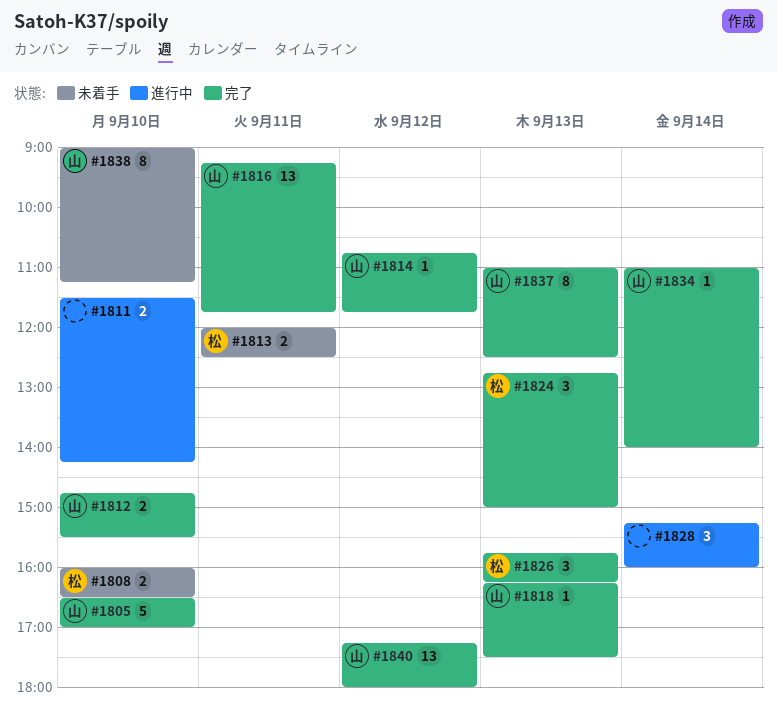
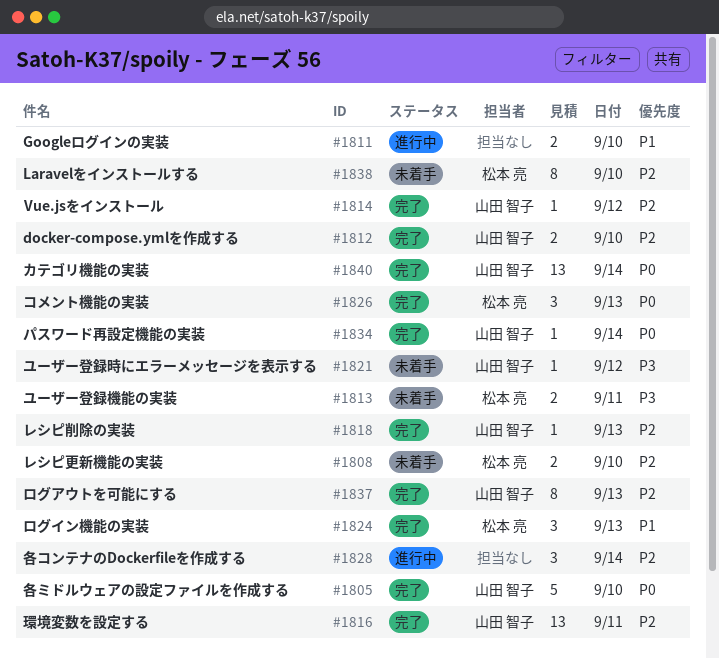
#1821: none -> present
#1838, owner: 山田 智子 -> 松本 亮
#1840, day: Sep 12 -> Sep 14

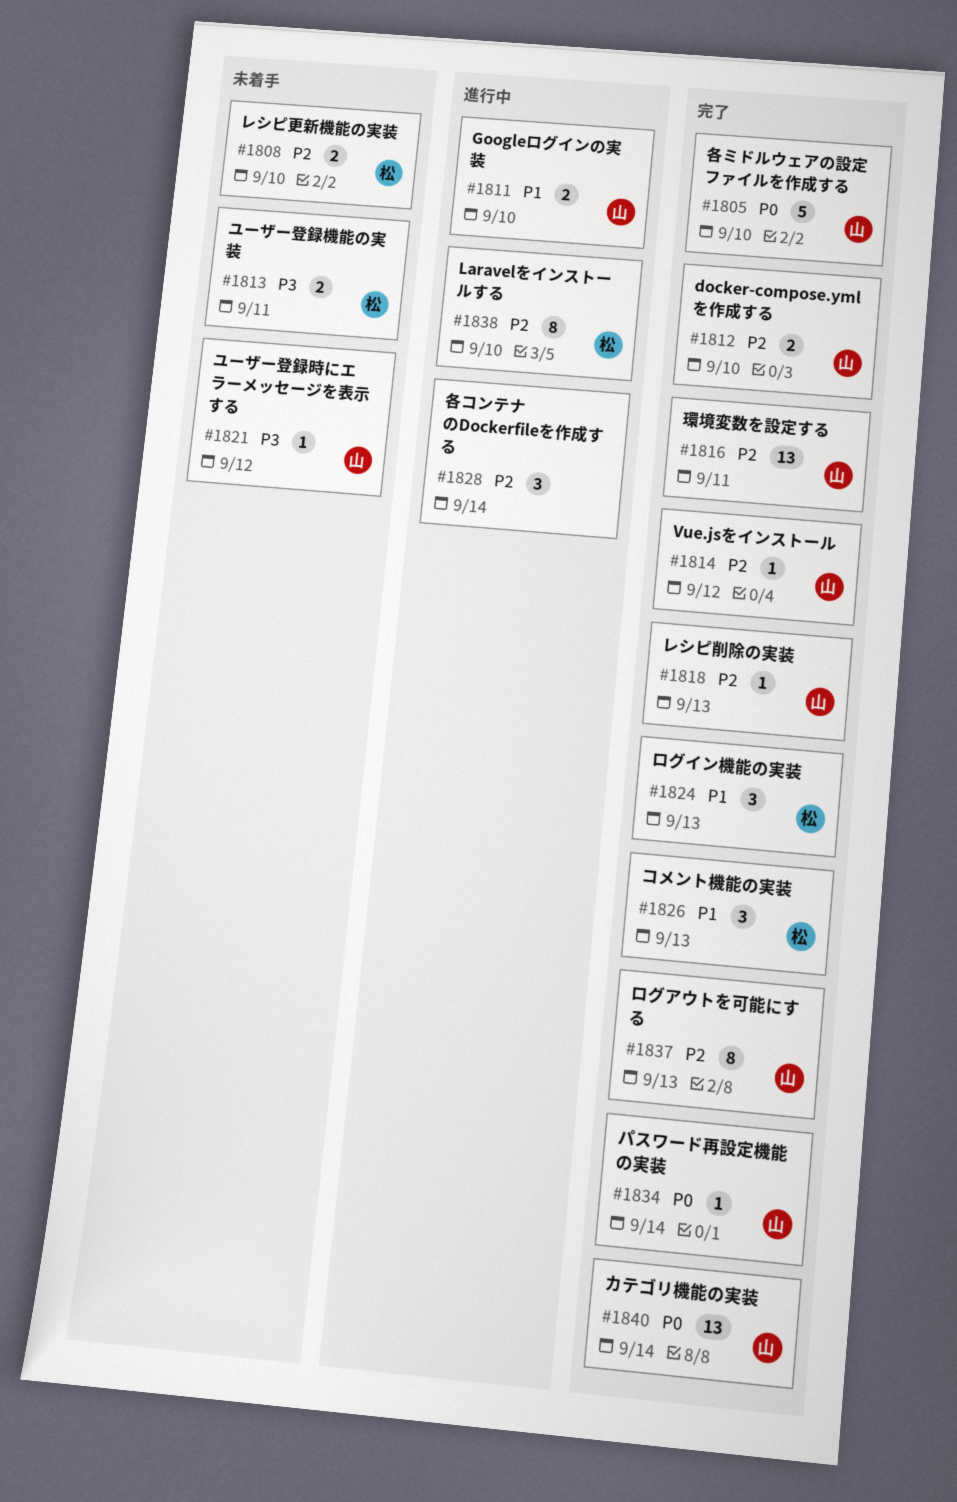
#1811, owner: none -> 山田 智子
#1826, priority: P0 -> P1
#1838, status: 未着手 -> 進行中

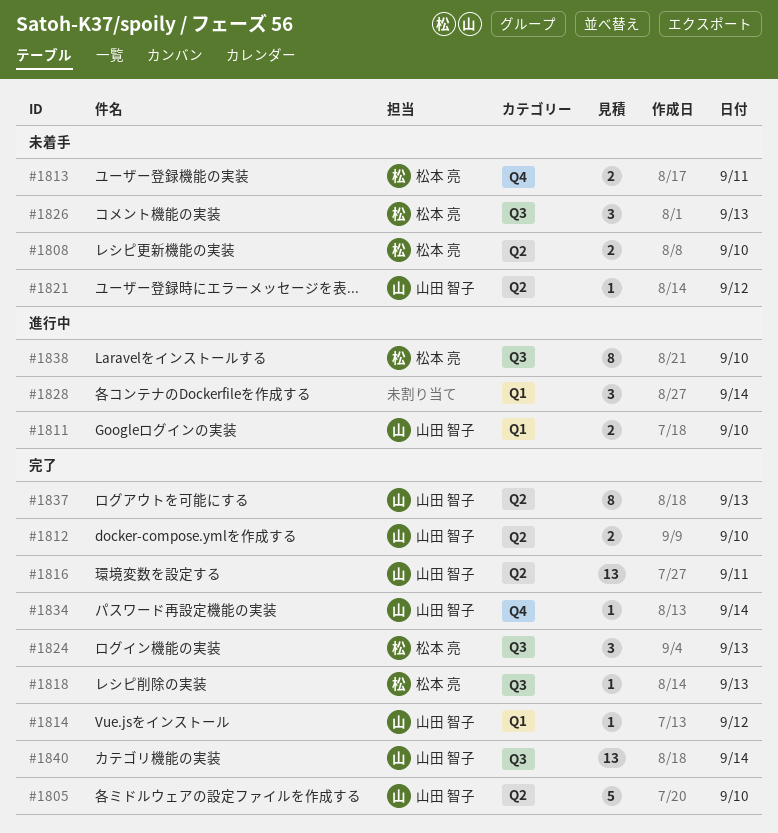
#1818, owner: 山田 智子 -> 松本 亮
#1826, status: 完了 -> 未着手

